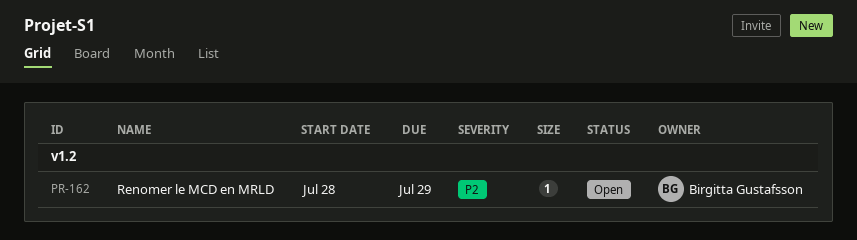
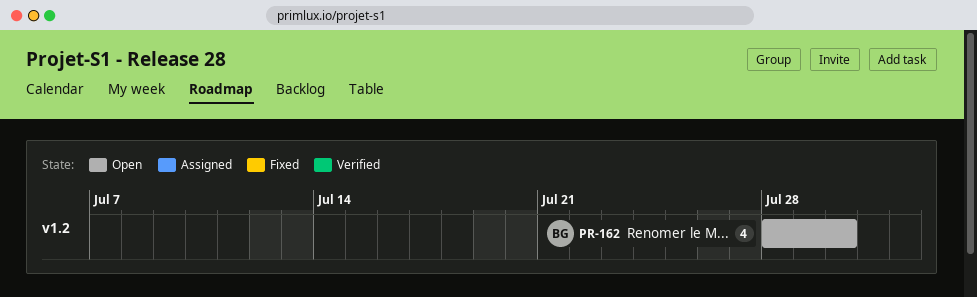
PR-162, estimate: 1 -> 4
PR-162, due: Jul 29 -> Jul 30

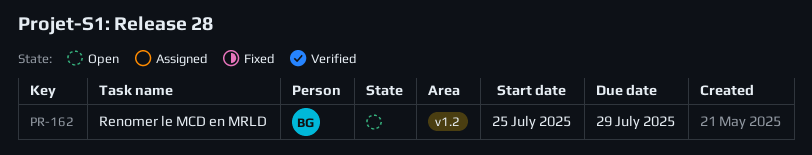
PR-162, start: Jul 28 -> Jul 25
PR-162, due: Jul 30 -> Jul 29

